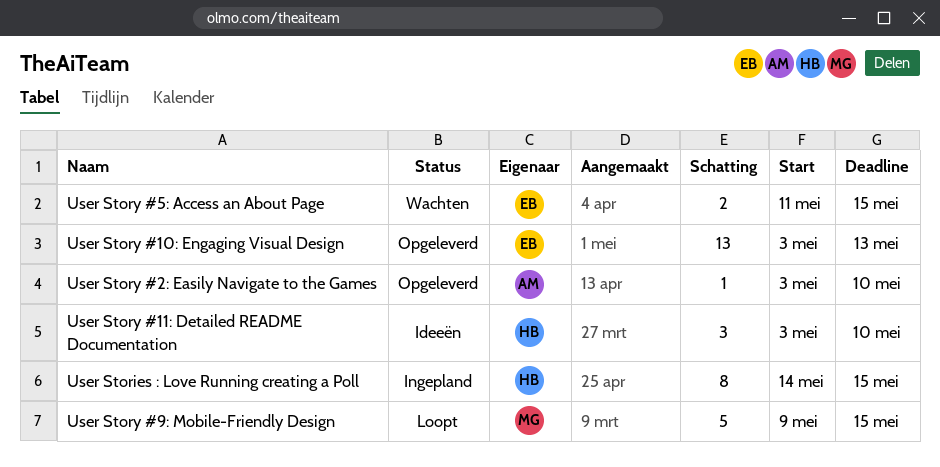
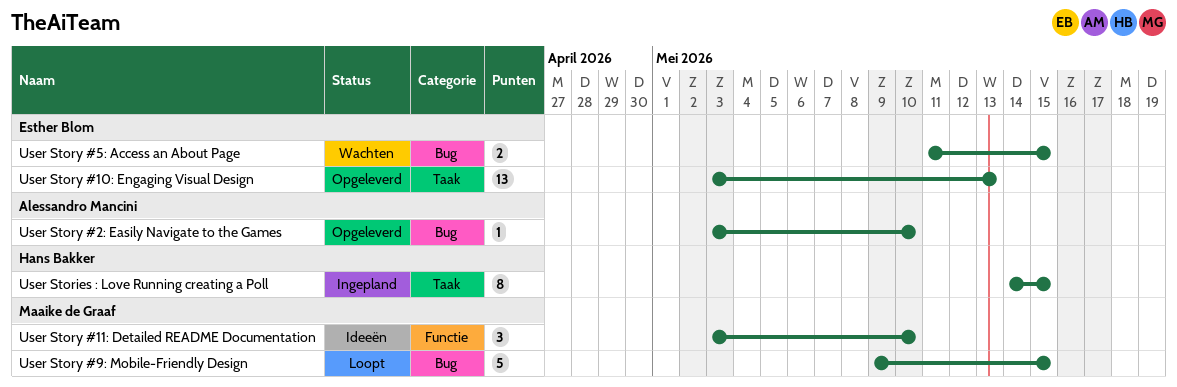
User Story #11: Detailed README Documentation, owner: Hans Bakker -> Maaike de Graaf

